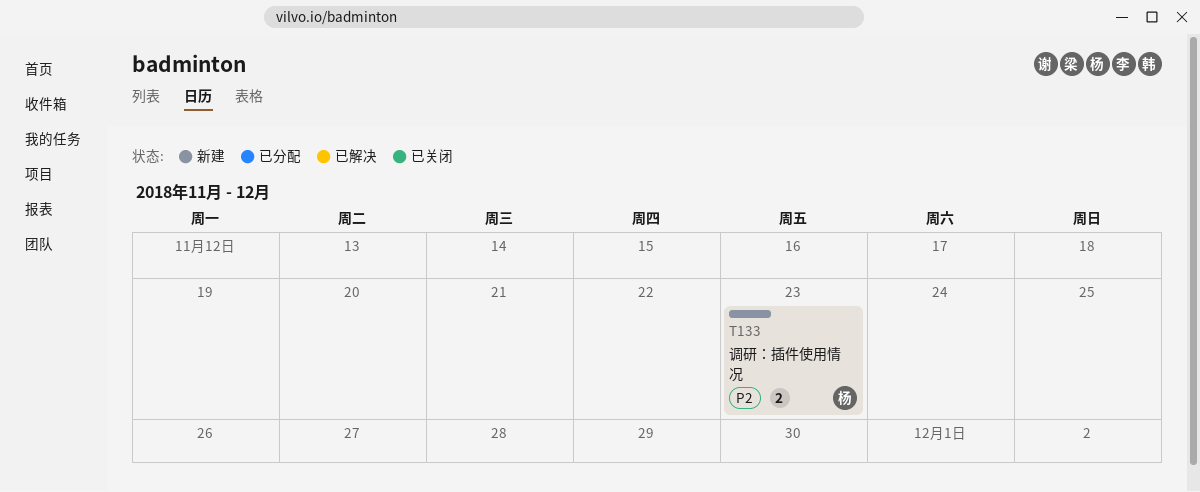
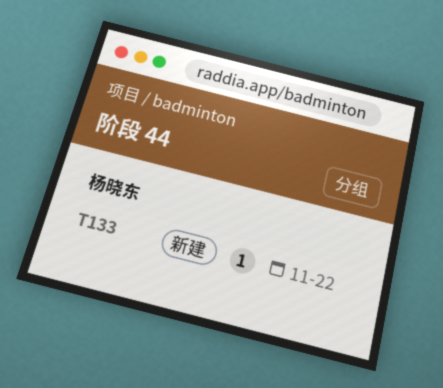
T133, estimate: 2 -> 1
T133, due: Nov 23 -> Nov 22

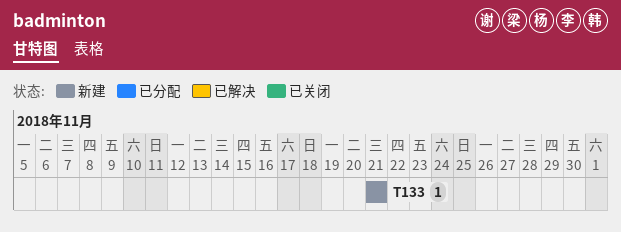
T133, due: Nov 22 -> Nov 21

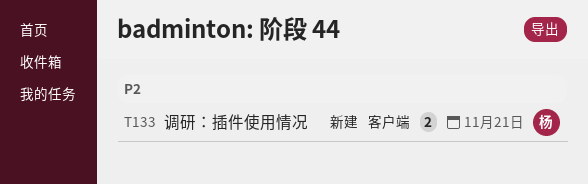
T133, estimate: 1 -> 2

